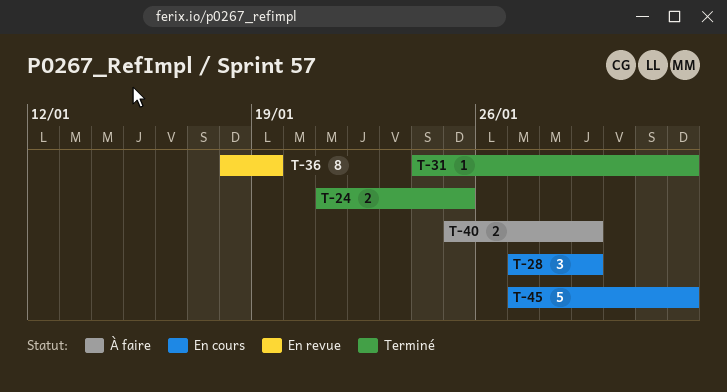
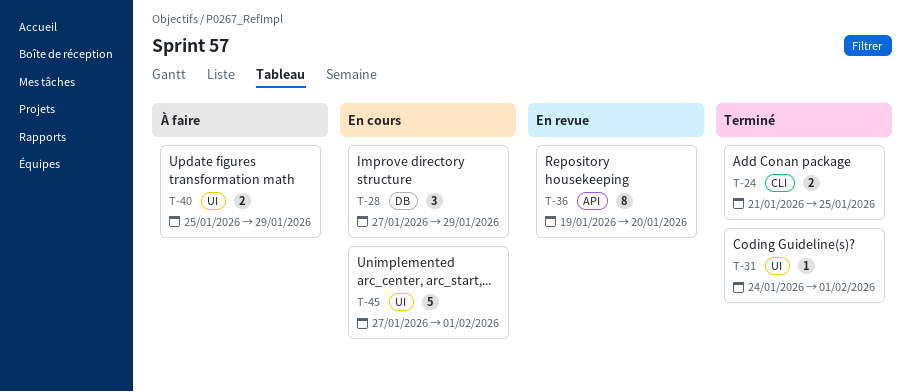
T-36, start: Jan 18 -> Jan 19
T-36, due: Jan 19 -> Jan 20

